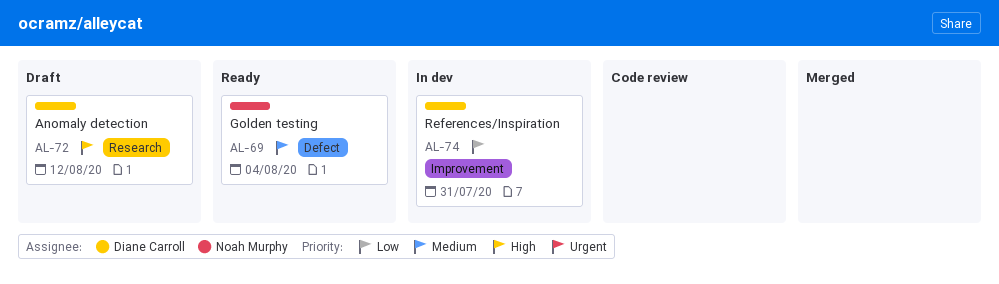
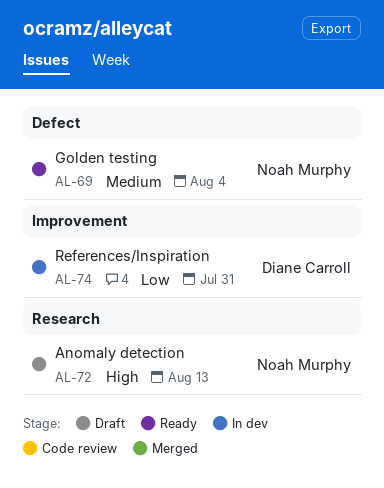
AL-72, owner: Diane Carroll -> Noah Murphy
AL-72, due: Aug 12 -> Aug 13

